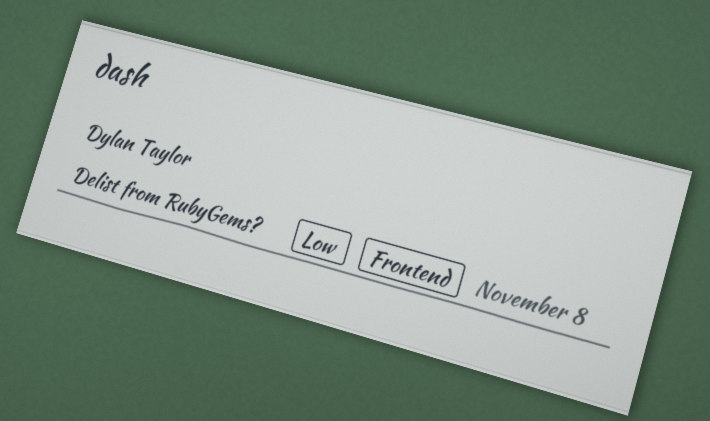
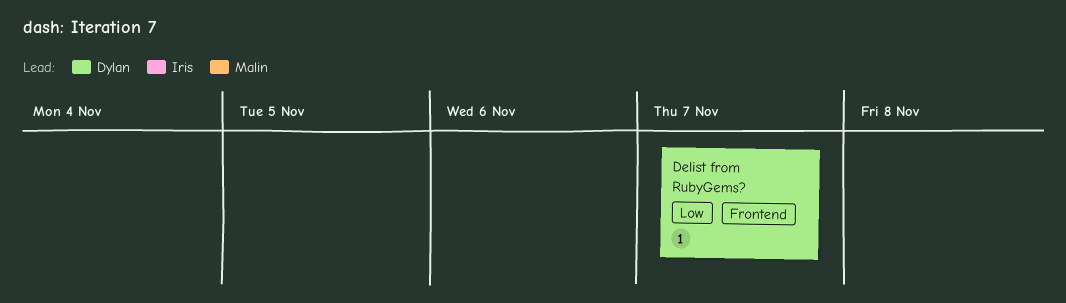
Delist from RubyGems?, due: Nov 8 -> Nov 7

